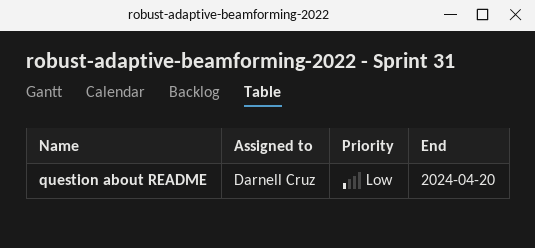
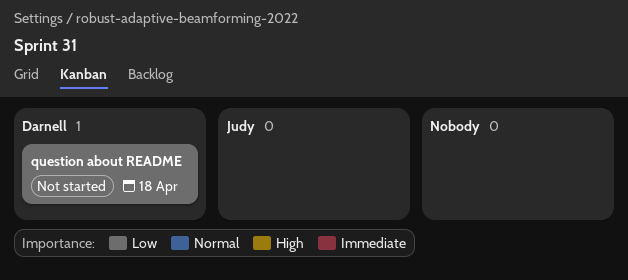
question about README, due: Apr 20 -> Apr 18

